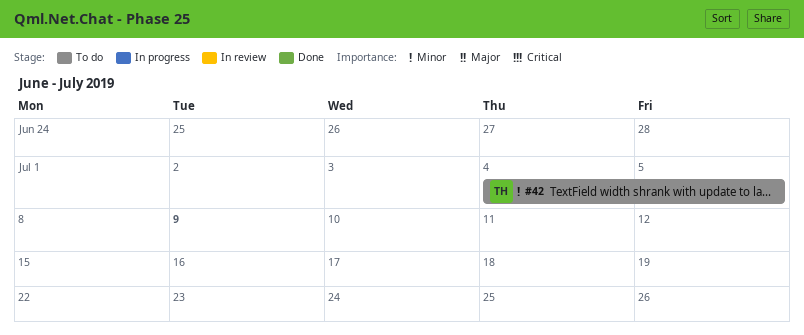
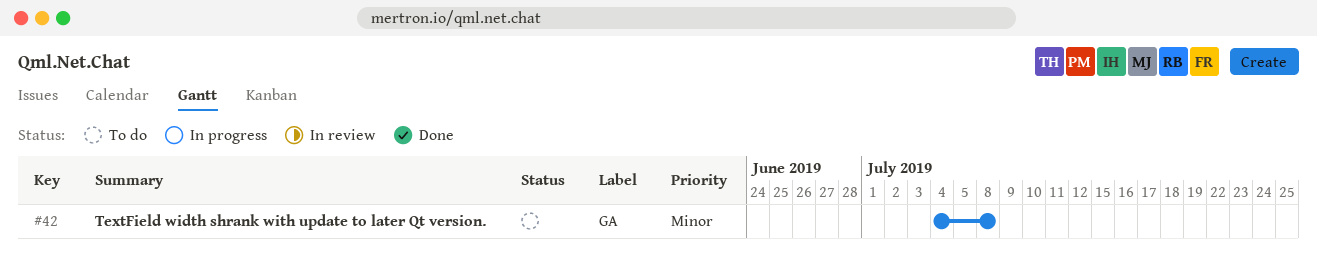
#42, due: Jul 5 -> Jul 8

